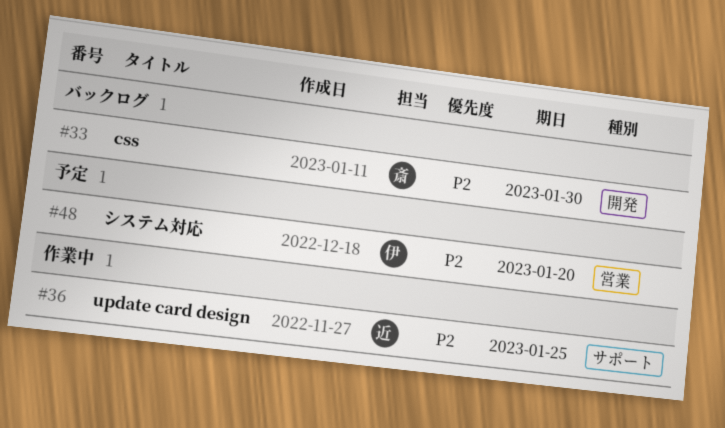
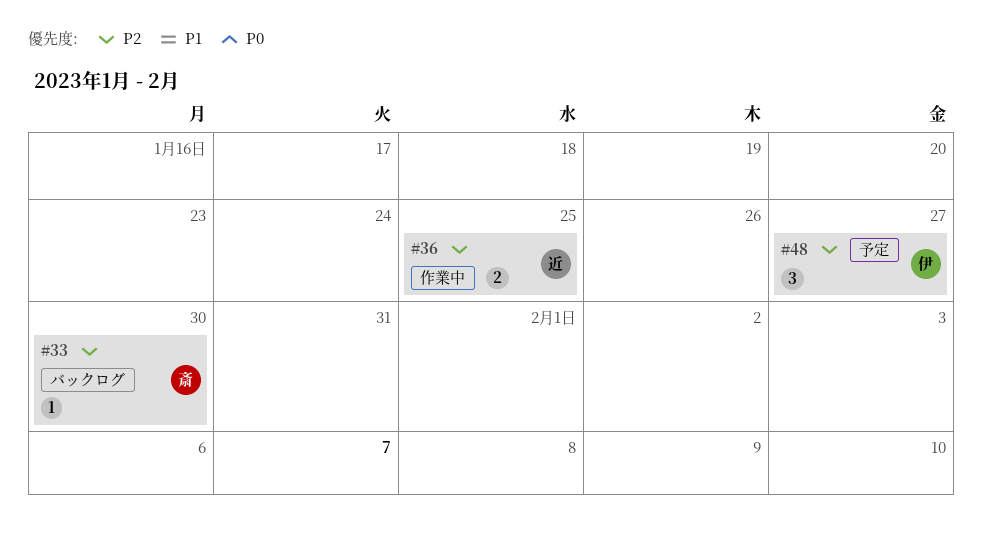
#48, due: Jan 20 -> Jan 27

